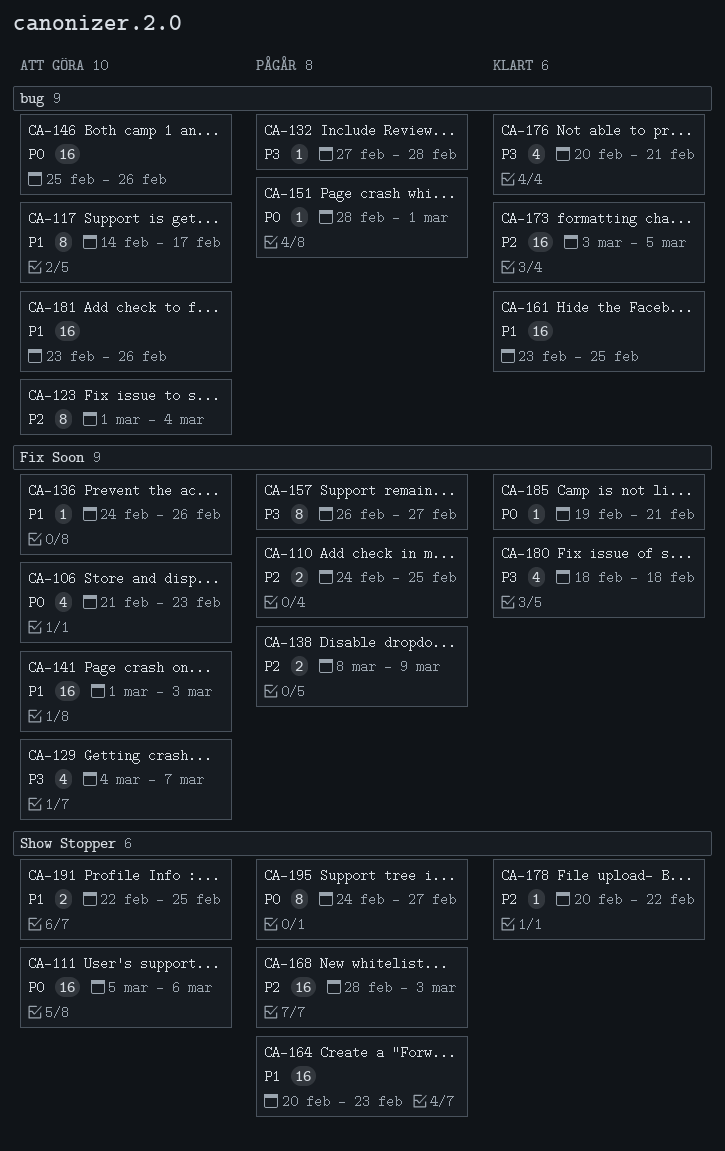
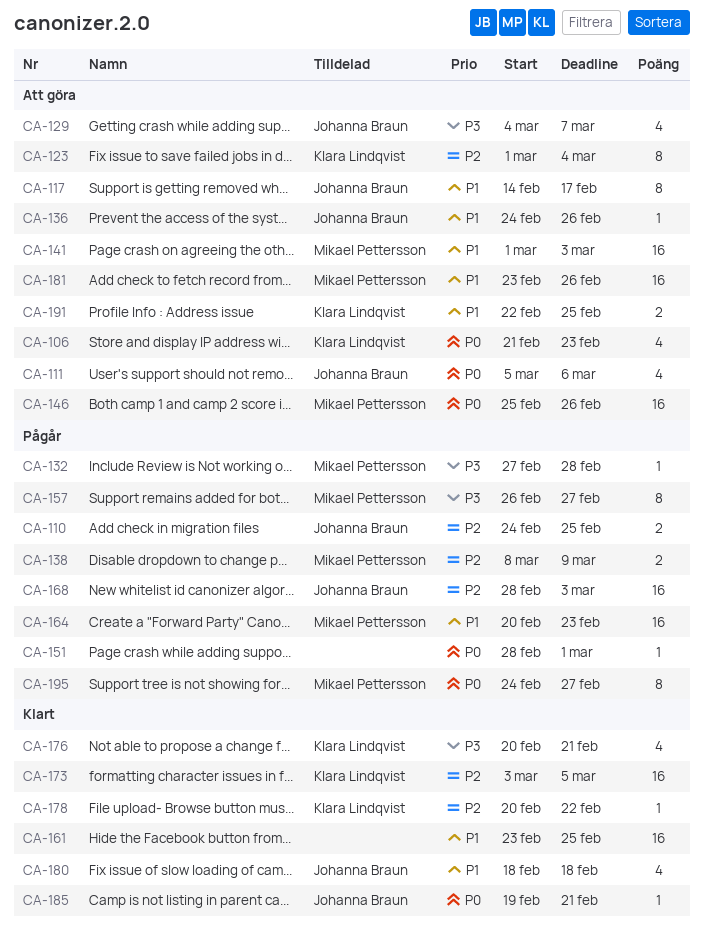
CA-111, estimate: 16 -> 4
CA-180, priority: P3 -> P1

